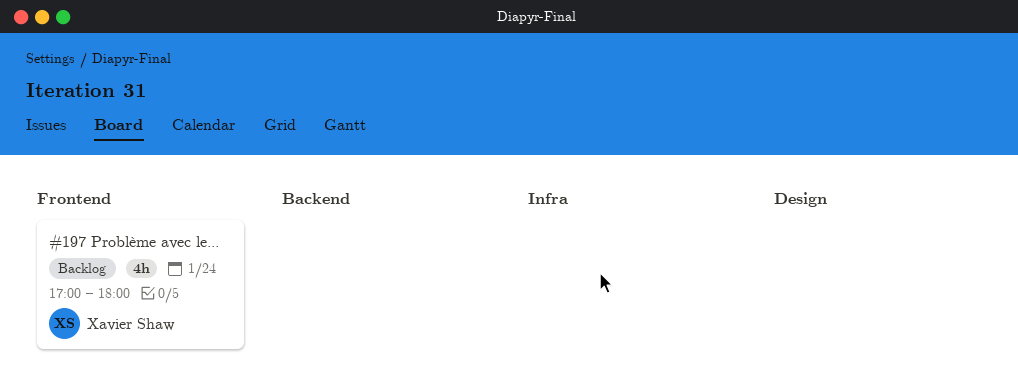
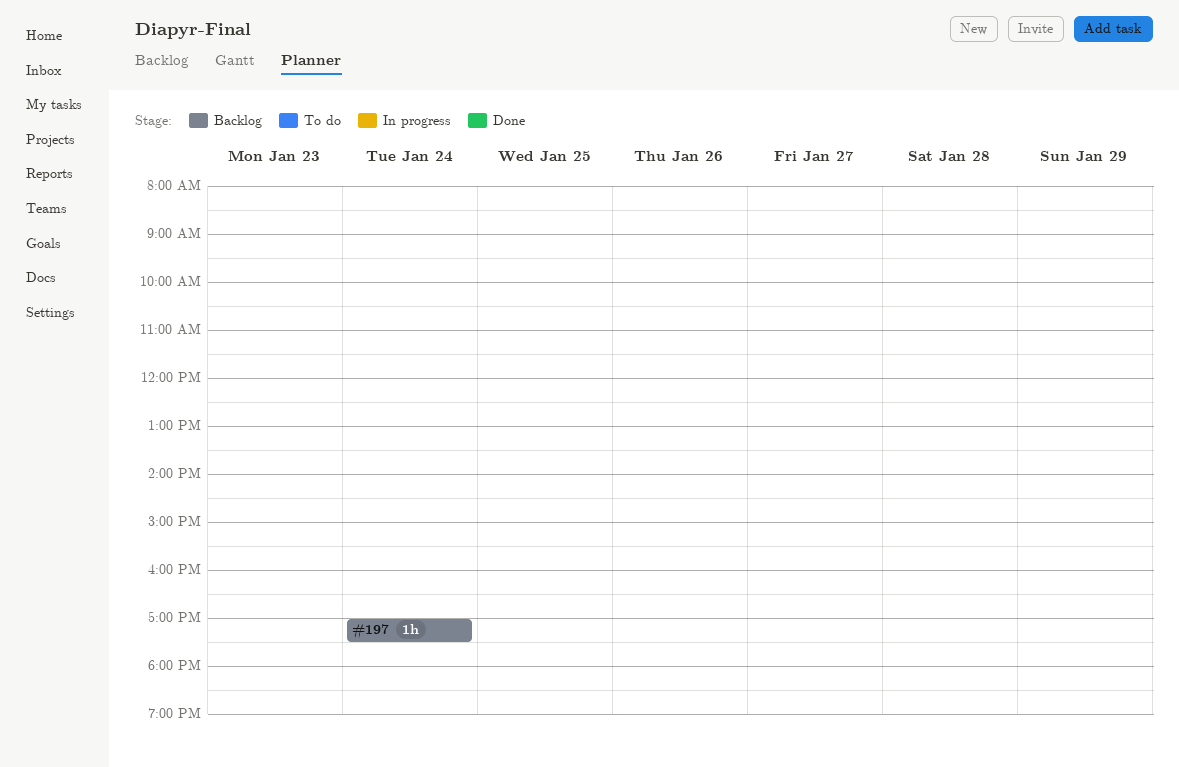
#197, estimate: 4h -> 1h
#197, ends: 18:00 -> 17:30

